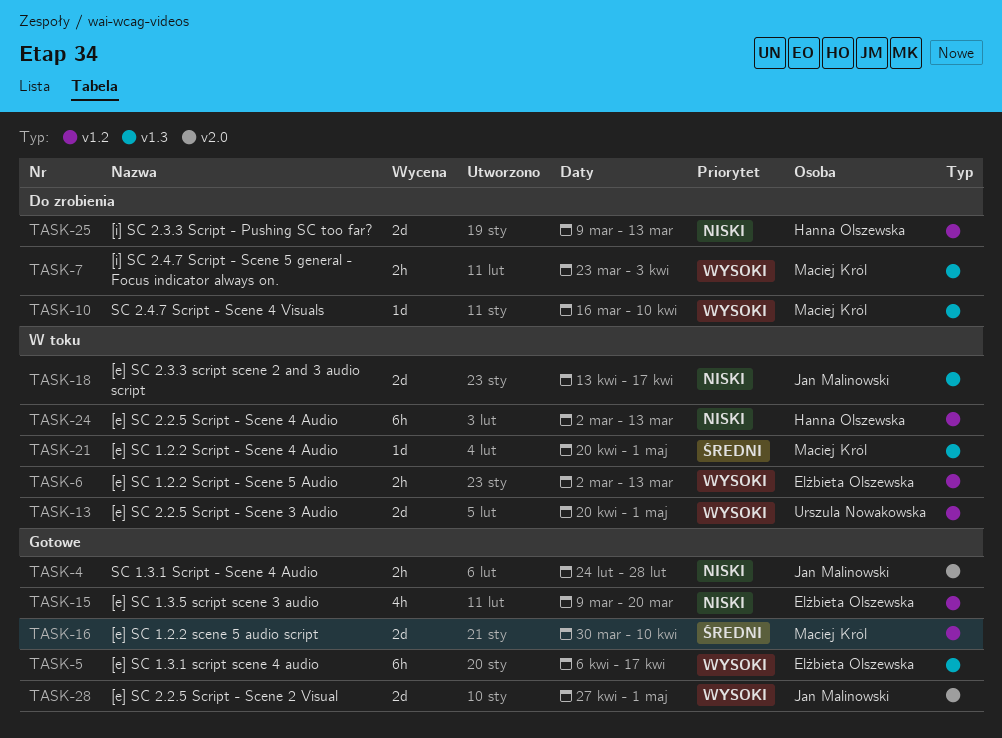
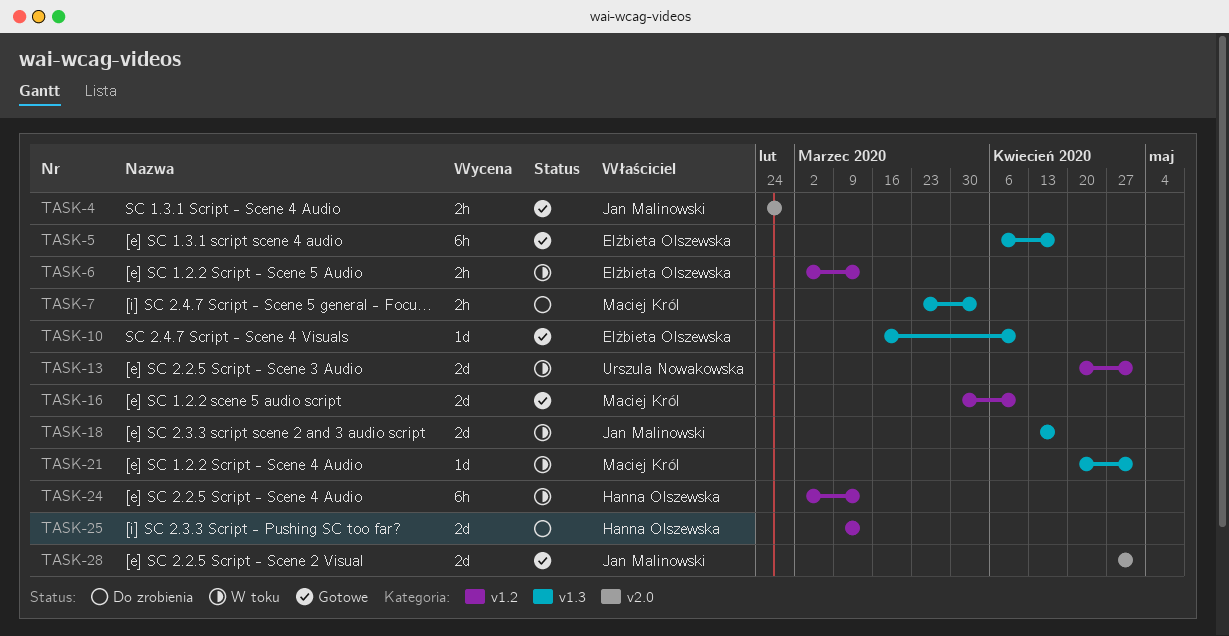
TASK-10, status: Do zrobienia -> Gotowe
TASK-10, owner: Maciej Król -> Elżbieta Olszewska
TASK-15: present -> none

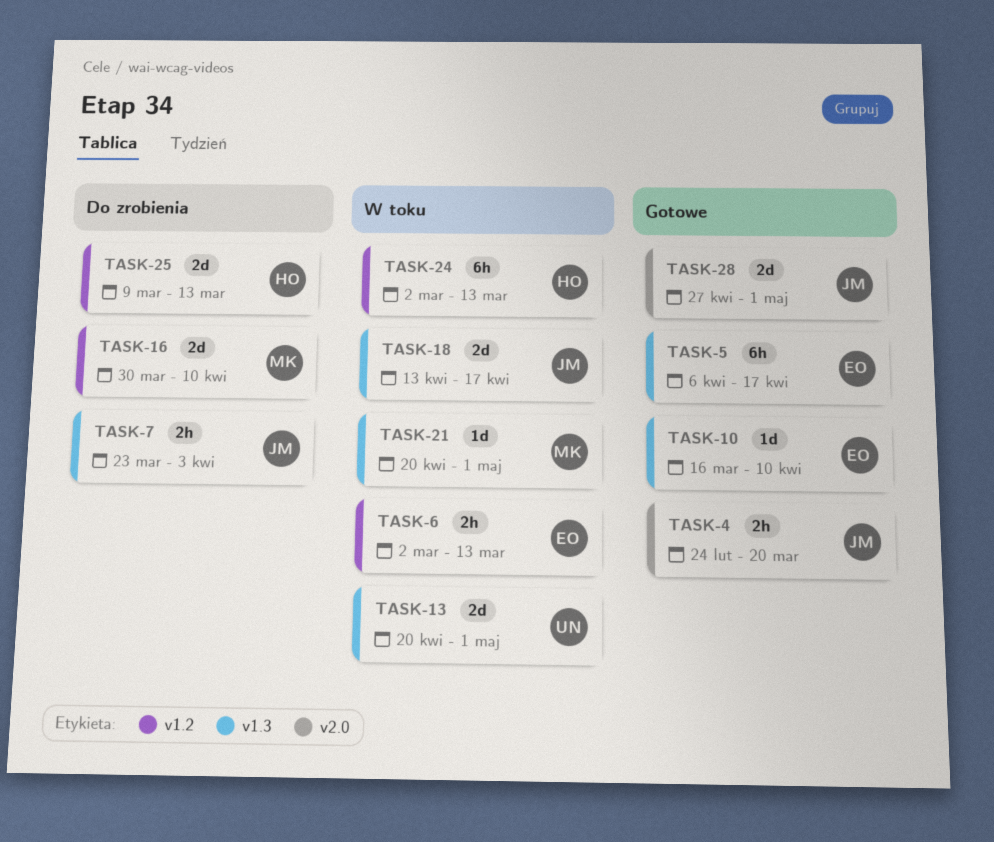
TASK-4, due: Feb 28 -> Mar 20
TASK-7, owner: Maciej Król -> Jan Malinowski
TASK-13, label: v1.2 -> v1.3
TASK-16, status: Gotowe -> Do zrobienia

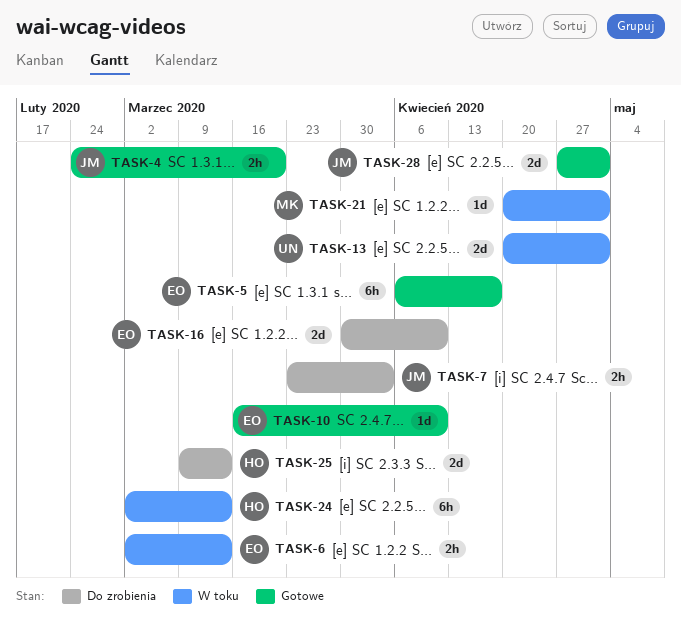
TASK-16, owner: MK -> EO
TASK-18: present -> none

